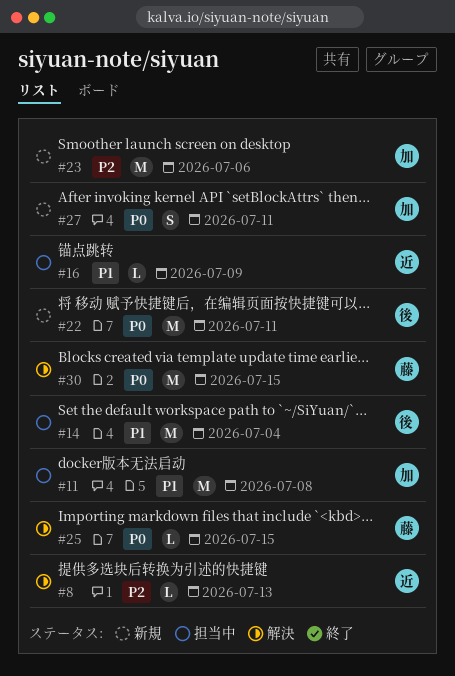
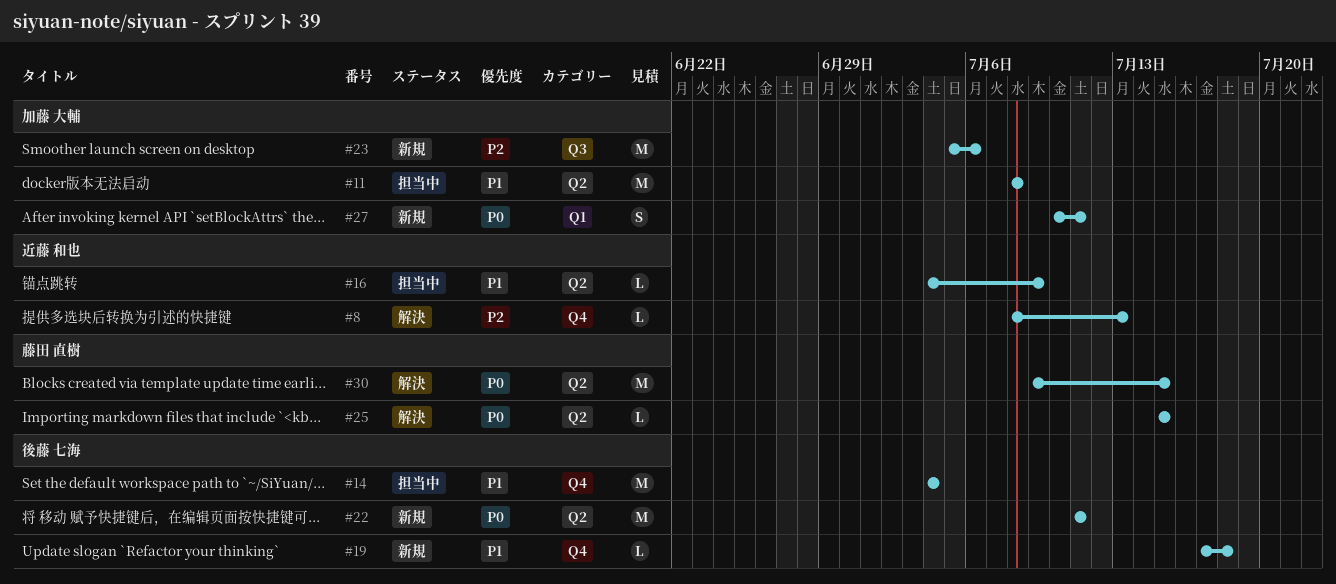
#19: none -> present

